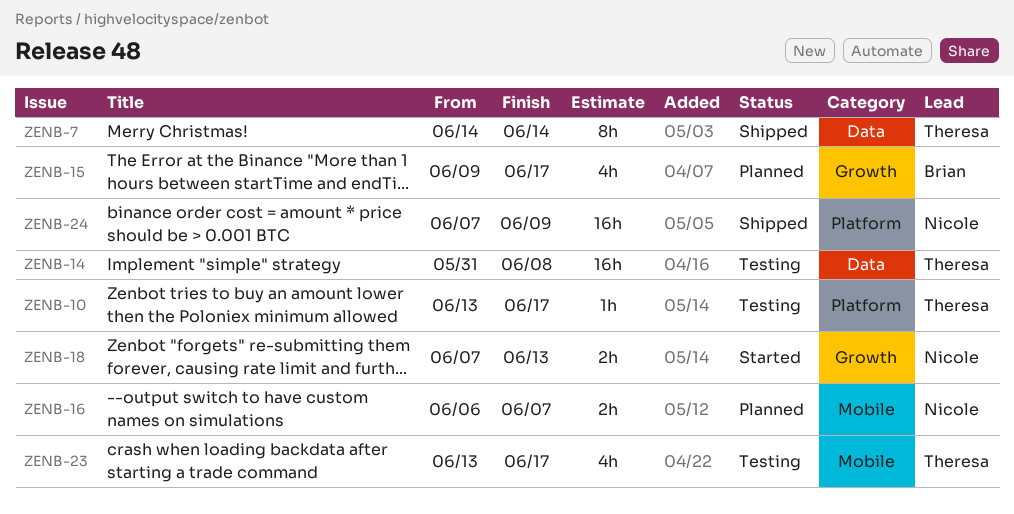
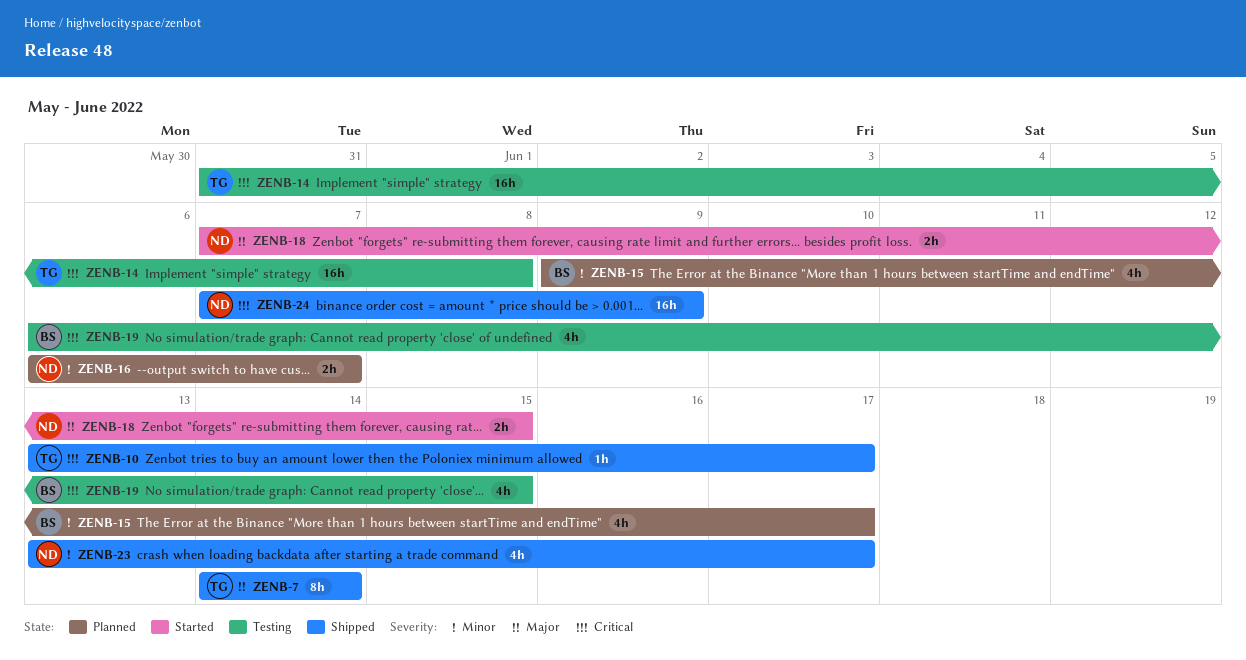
ZENB-10, status: Testing -> Shipped
ZENB-18, due: Jun 13 -> Jun 15
ZENB-19: none -> present
ZENB-23, status: Testing -> Shipped
ZENB-23, owner: Theresa -> Nicole

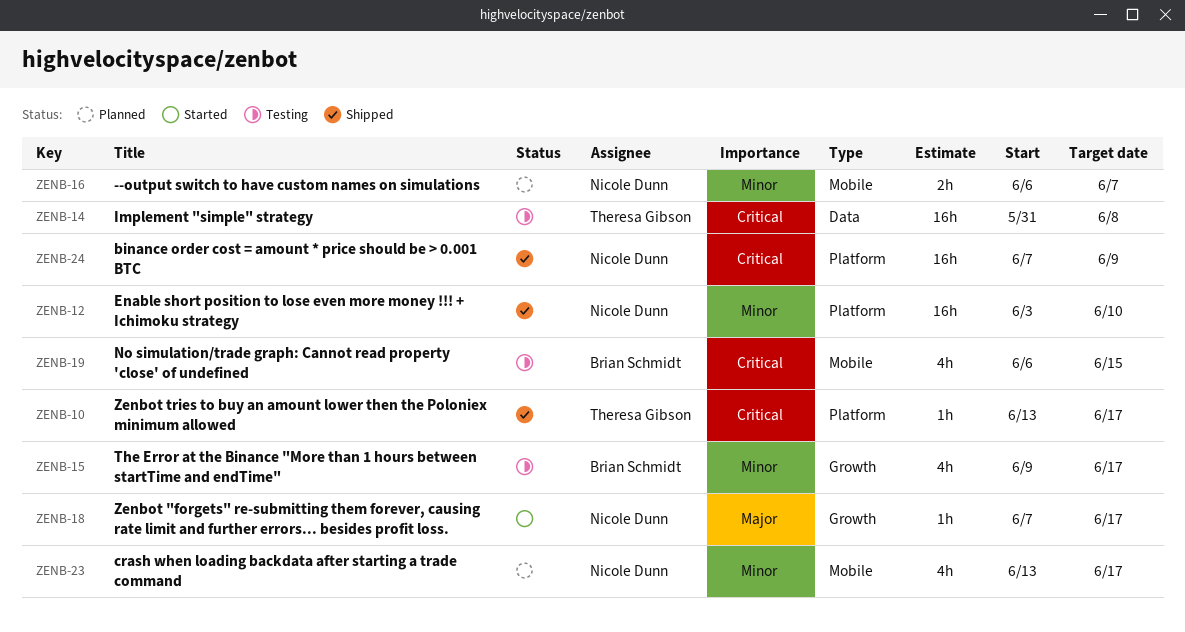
ZENB-7: present -> none
ZENB-12: none -> present
ZENB-15, status: Planned -> Testing
ZENB-18, estimate: 2h -> 1h
ZENB-18, due: Jun 15 -> Jun 17
ZENB-23, status: Shipped -> Planned

